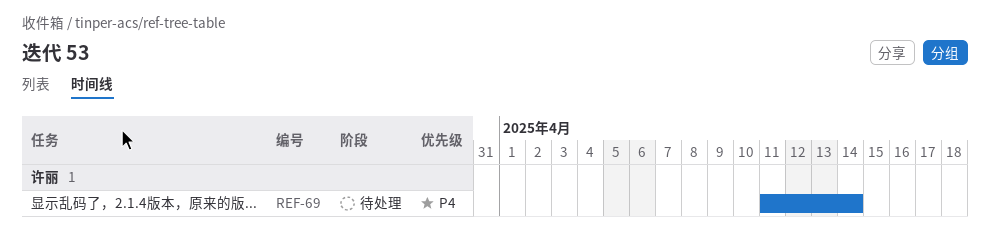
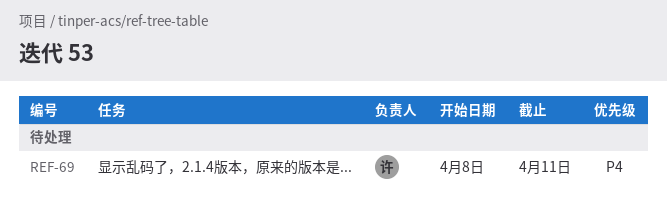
REF-69, start: Apr 11 -> Apr 8
REF-69, due: Apr 14 -> Apr 11

